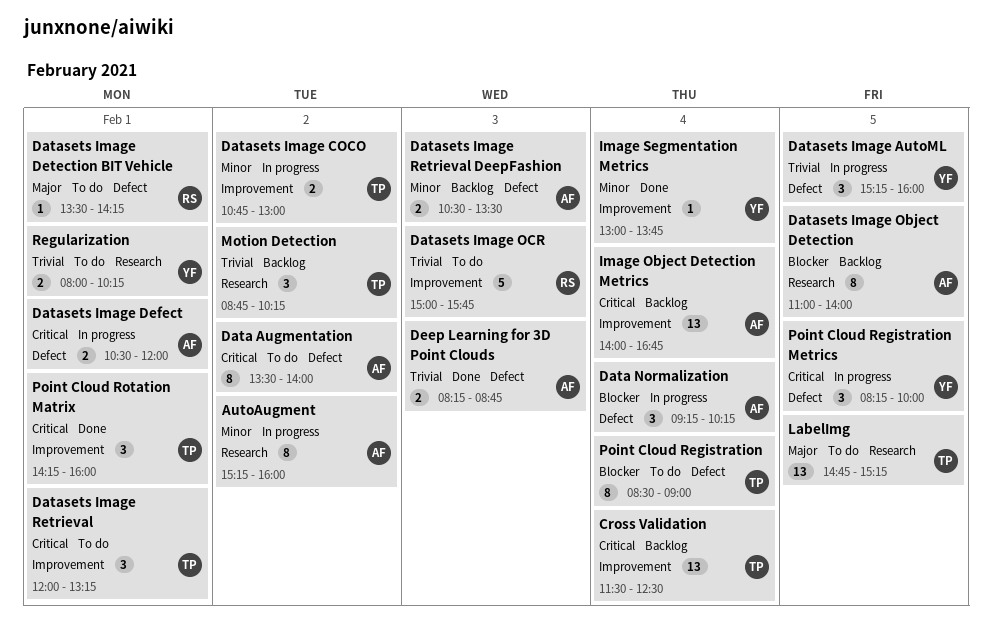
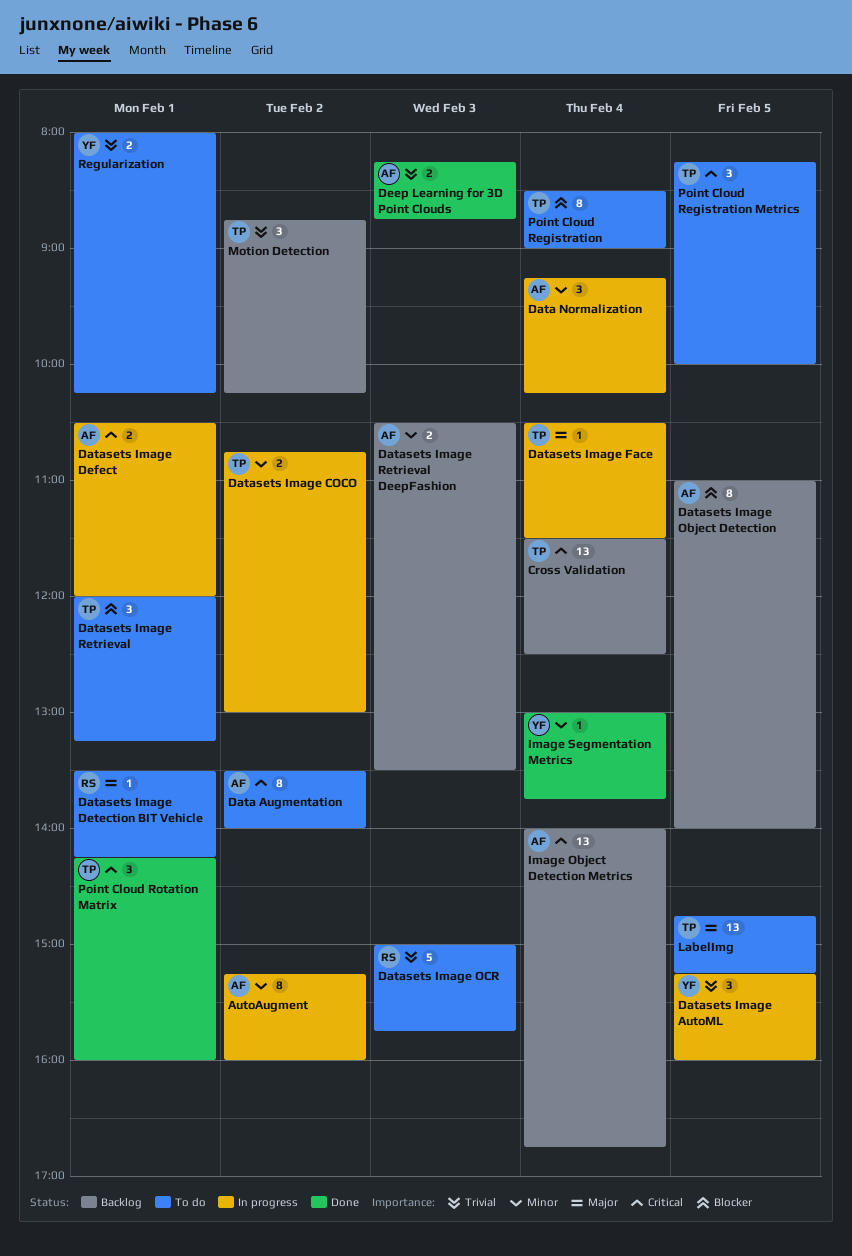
Data Normalization, priority: Blocker -> Minor
Datasets Image Face: none -> present
Datasets Image Retrieval, priority: Critical -> Blocker
Point Cloud Registration Metrics, status: In progress -> To do
Point Cloud Registration Metrics, owner: YF -> TP

